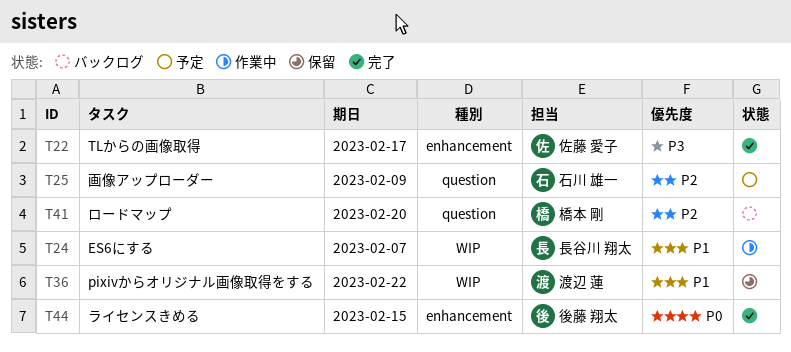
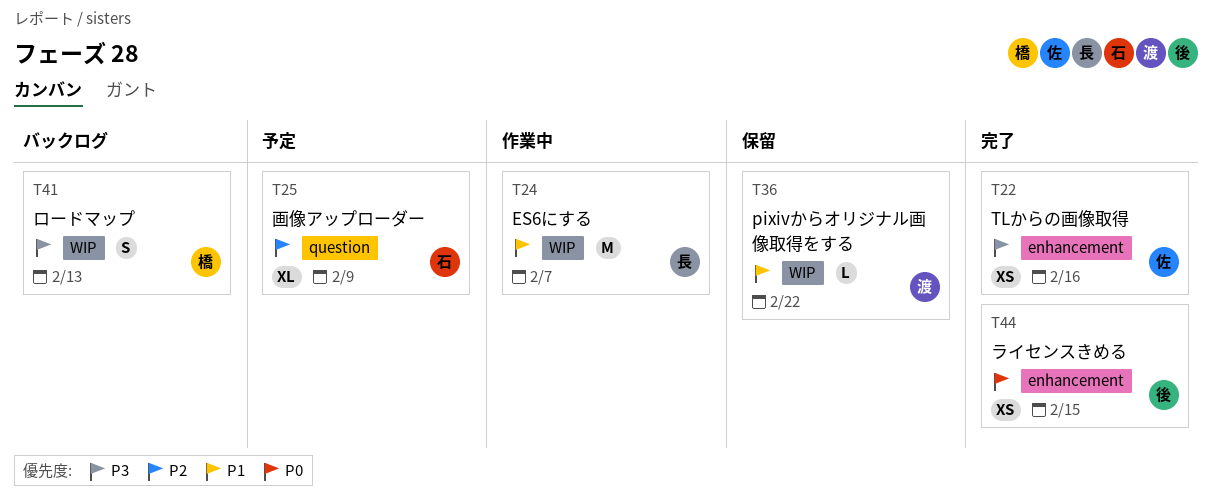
T22, due: Feb 17 -> Feb 16
T41, priority: P2 -> P3
T41, label: question -> WIP
T41, due: Feb 20 -> Feb 13

